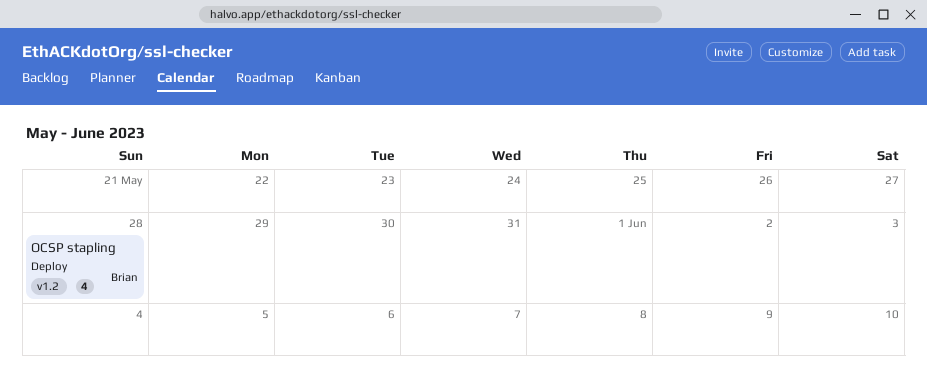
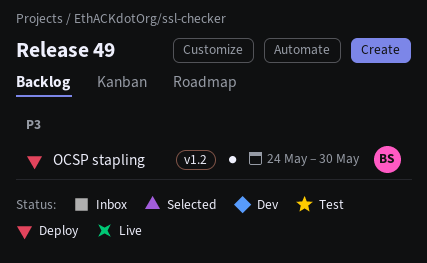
OCSP stapling, estimate: 4 -> 1
OCSP stapling, due: May 28 -> May 30

